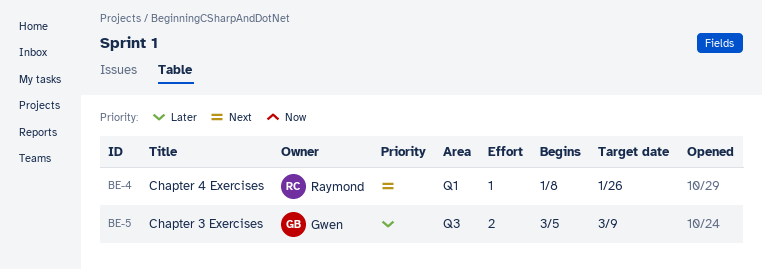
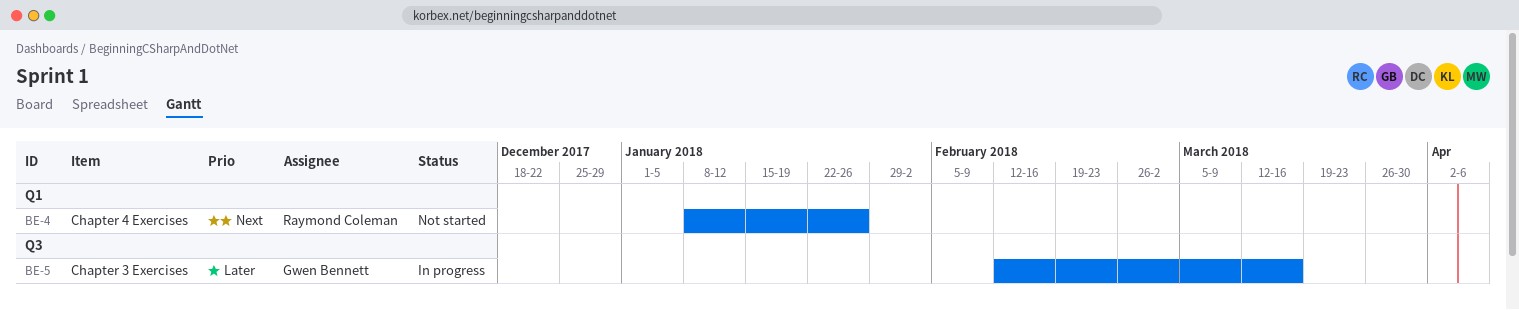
BE-5, start: Mar 5 -> Feb 12
BE-5, due: Mar 9 -> Mar 16

